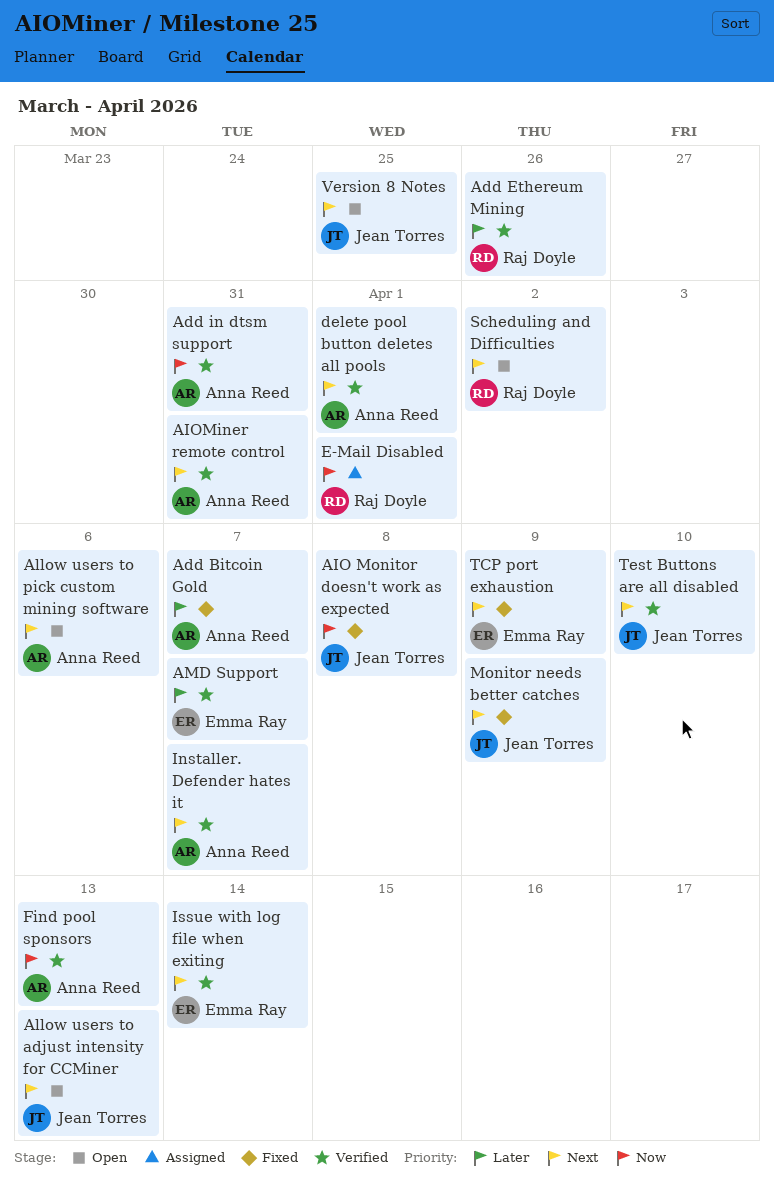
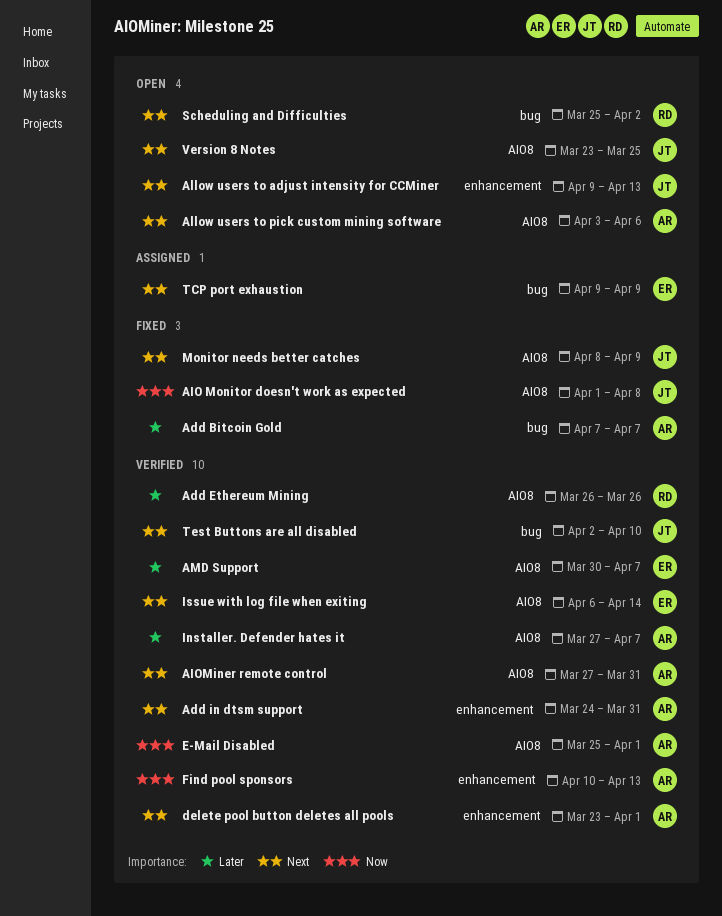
Add in dtsm support, priority: Now -> Next
E-Mail Disabled, status: Assigned -> Verified
E-Mail Disabled, owner: Raj Doyle -> Anna Reed
Installer. Defender hates it, priority: Next -> Later
TCP port exhaustion, status: Fixed -> Assigned

